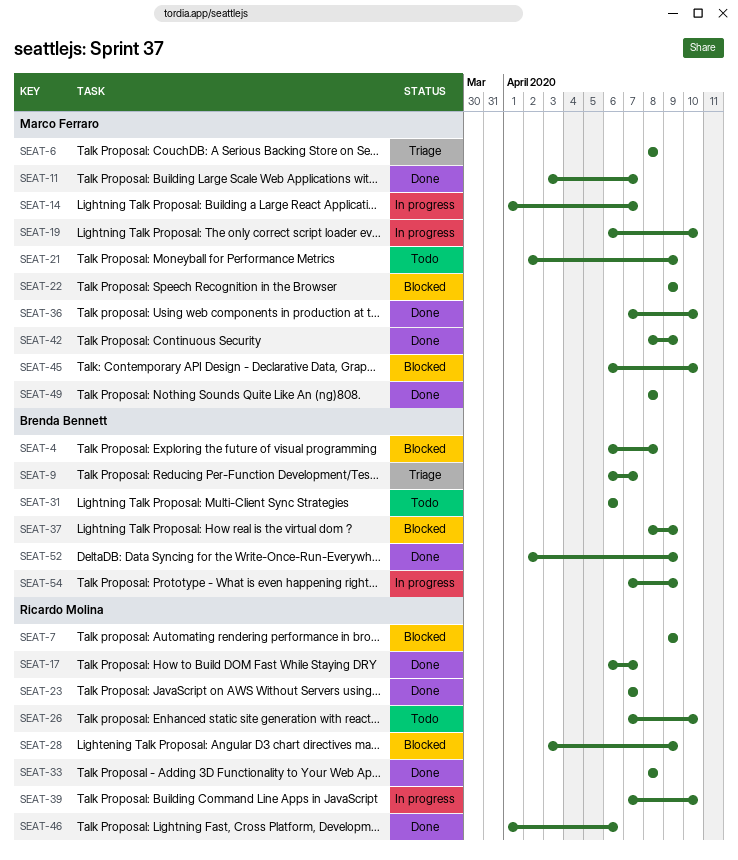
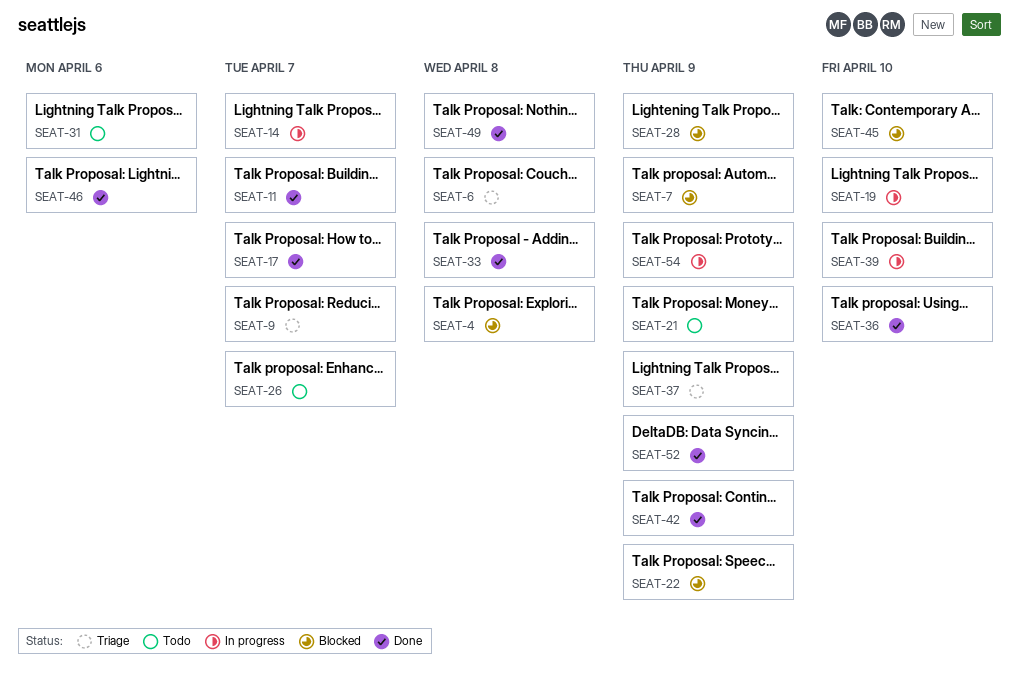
SEAT-23: present -> none
SEAT-26, due: Apr 10 -> Apr 7
SEAT-37, status: Blocked -> Triage

